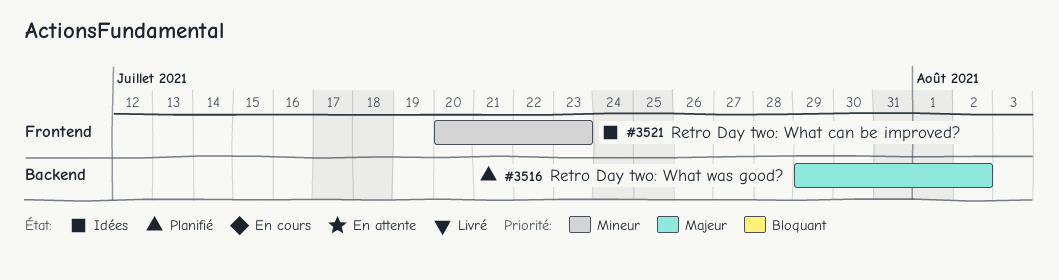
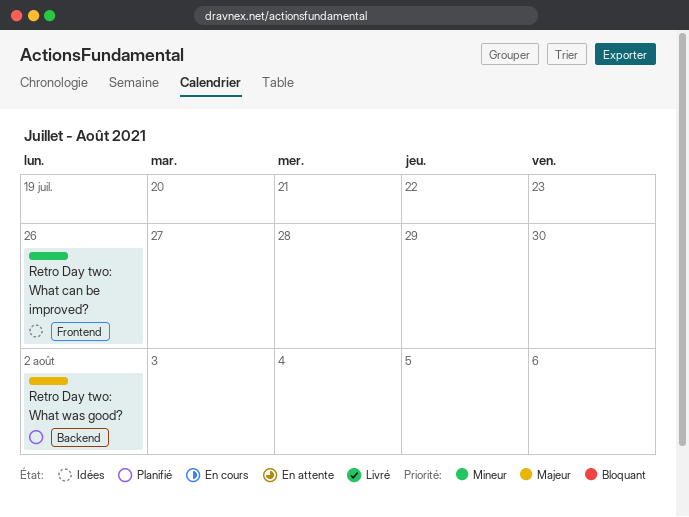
Retro Day two: What can be improved?, due: Jul 23 -> Jul 26

